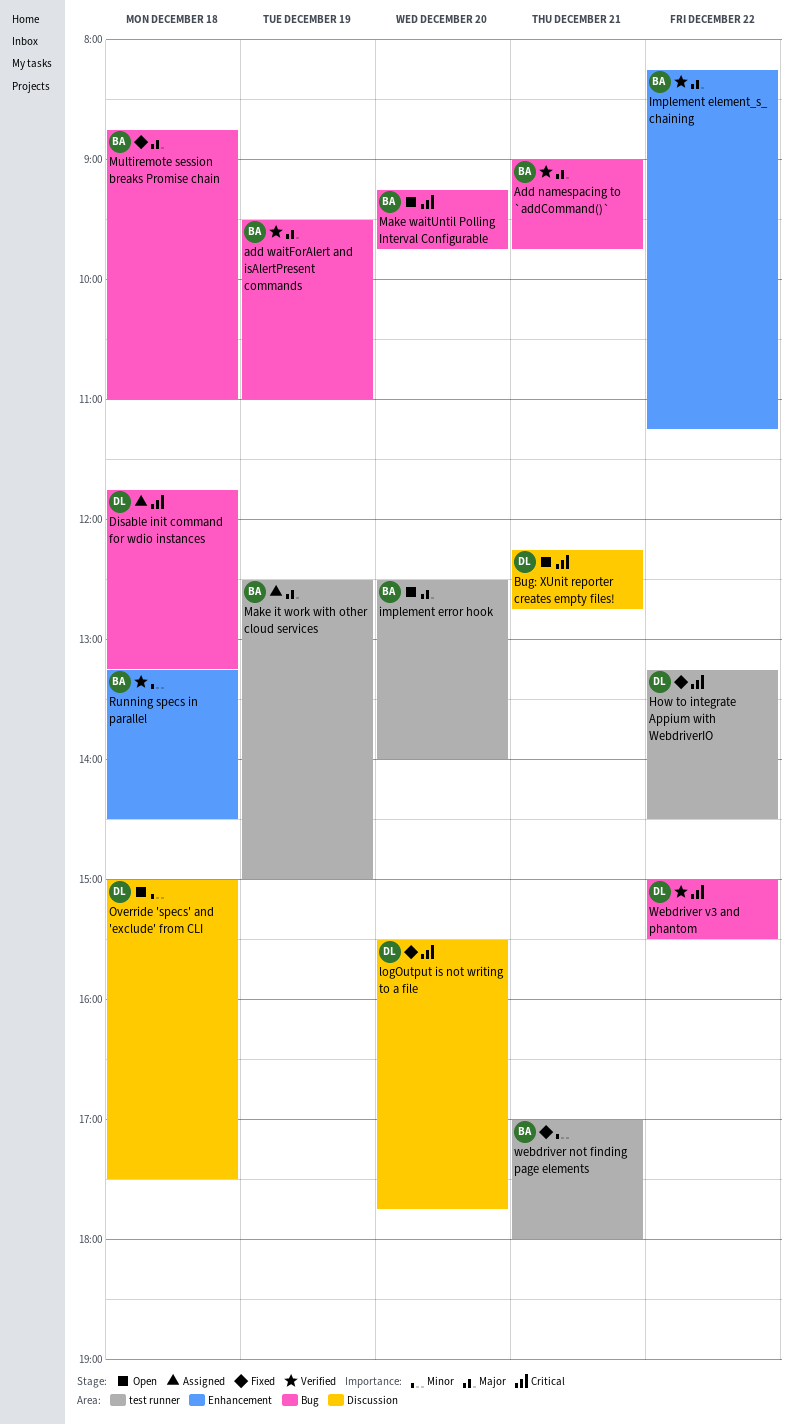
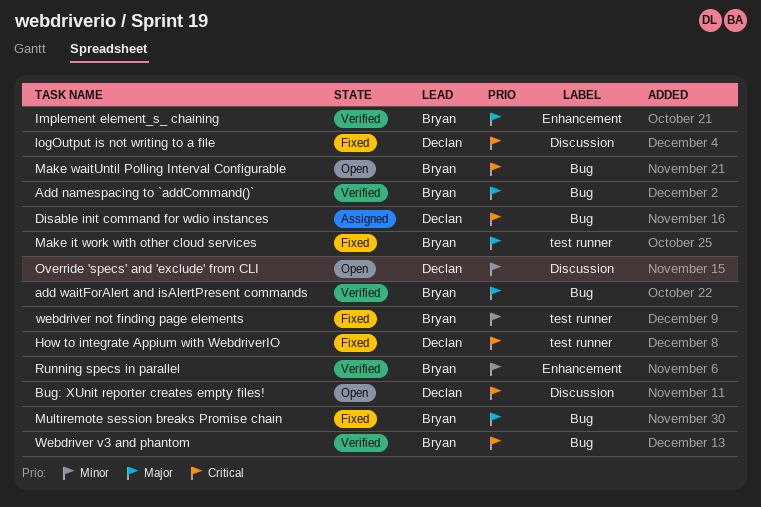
implement error hook: present -> none
Make it work with other cloud services, status: Assigned -> Fixed
Webdriver v3 and phantom, owner: Declan -> Bryan

